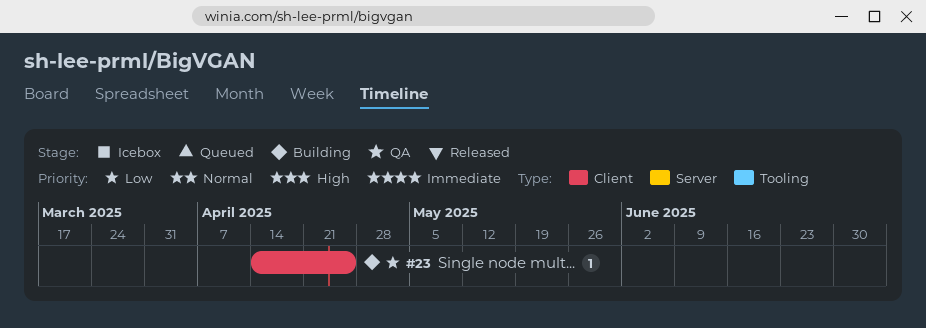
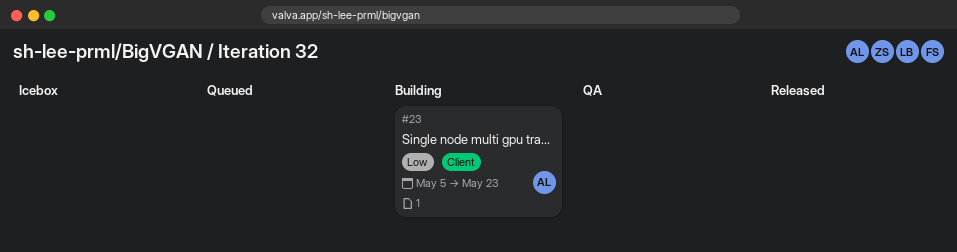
#23, start: Apr 14 -> May 5
#23, due: Apr 25 -> May 23

